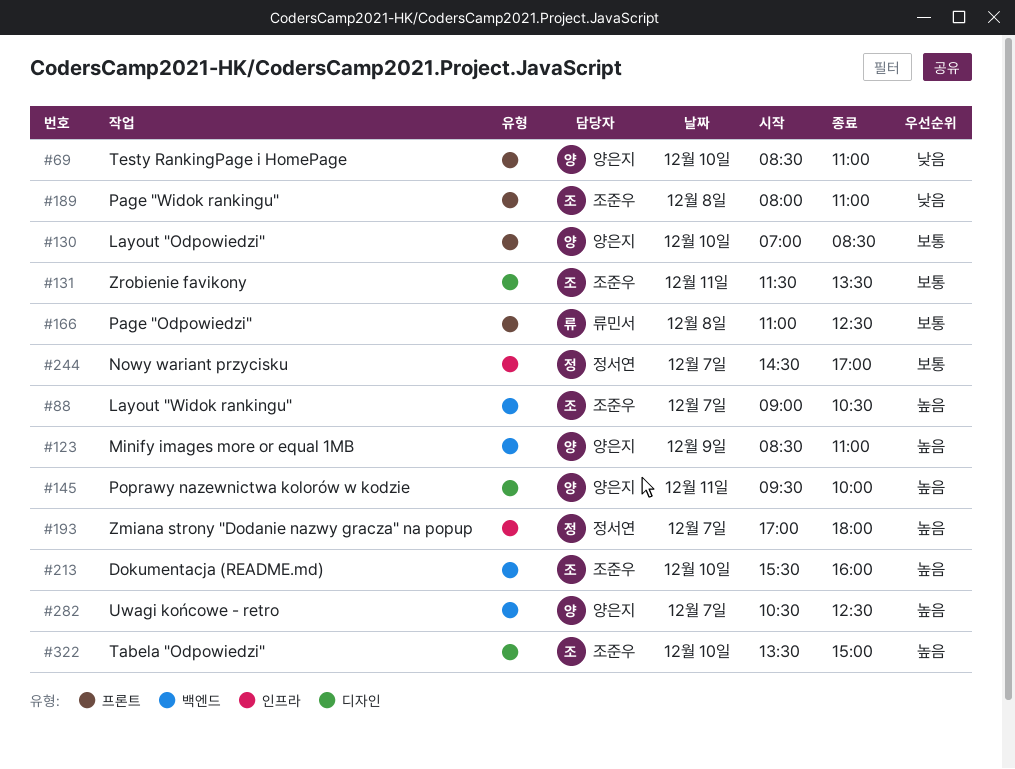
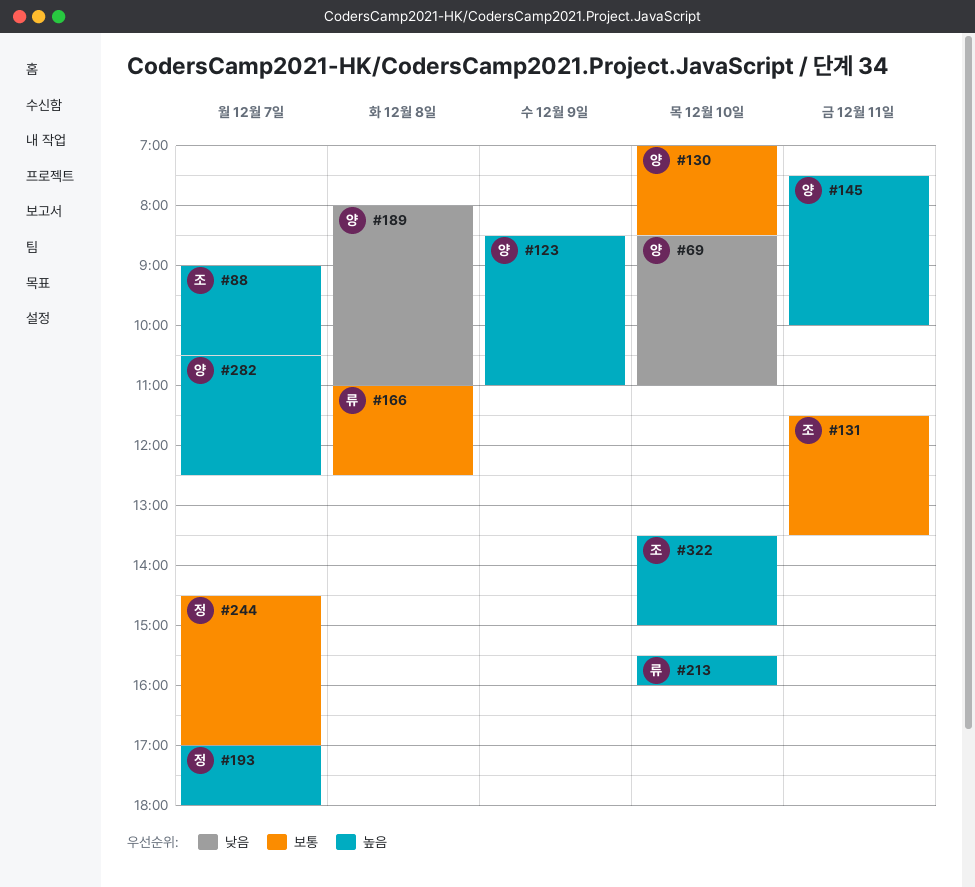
#145, begins: 09:30 -> 07:30
#189, owner: 조준우 -> 양은지
#213, owner: 조준우 -> 류민서

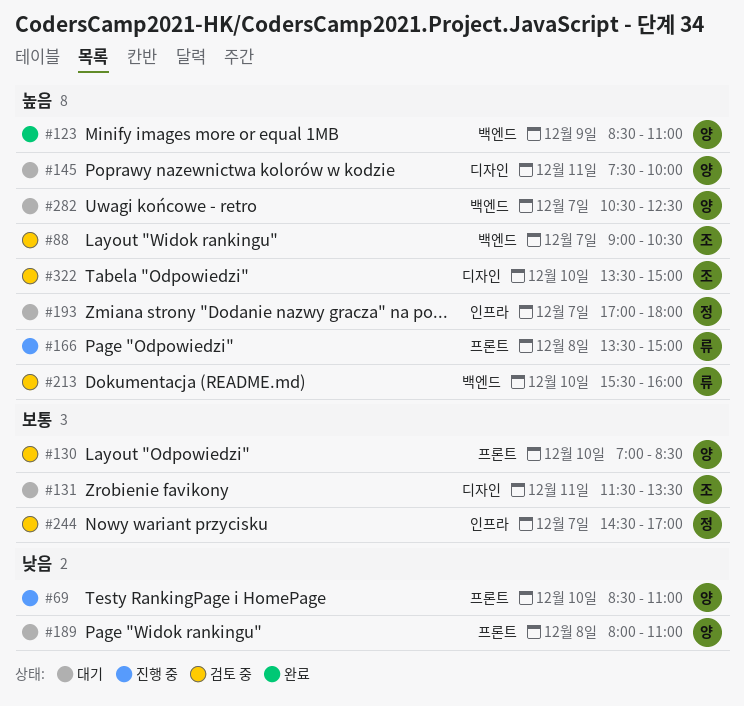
#166, priority: 보통 -> 높음
#166, begins: 11:00 -> 13:30
#166, ends: 12:30 -> 15:00

